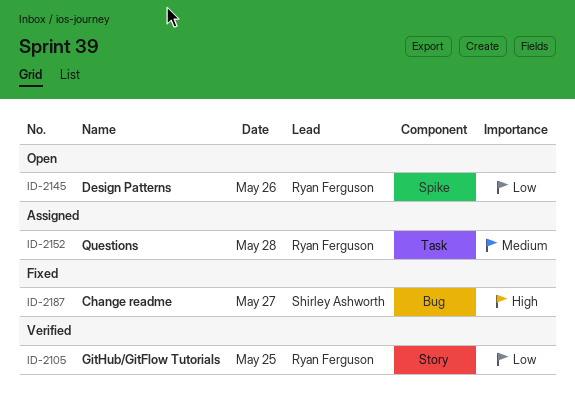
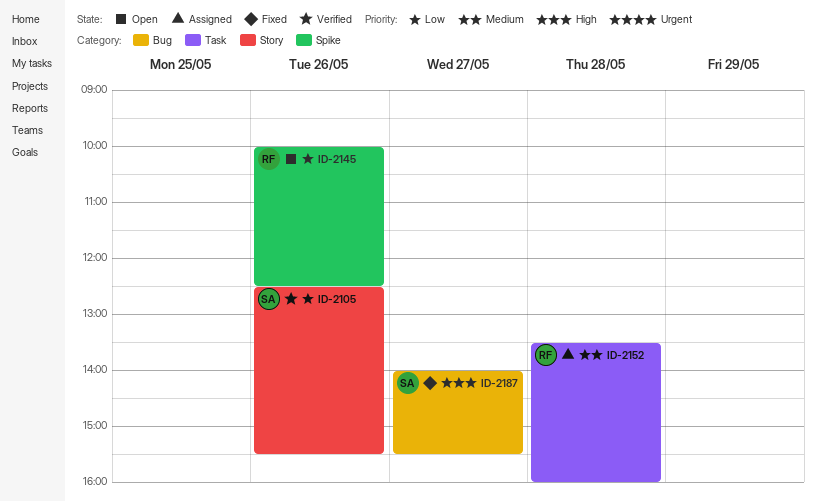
ID-2105, owner: Ryan Ferguson -> Shirley Ashworth
ID-2105, day: May 25 -> May 26

